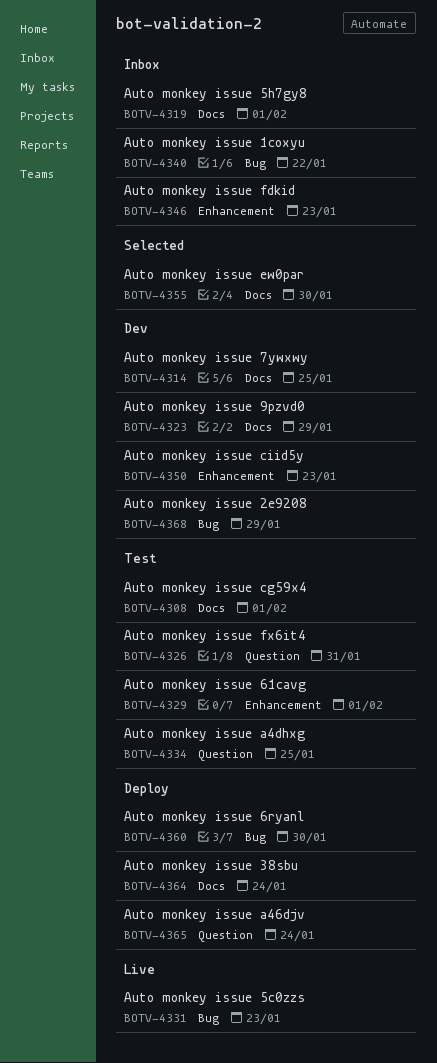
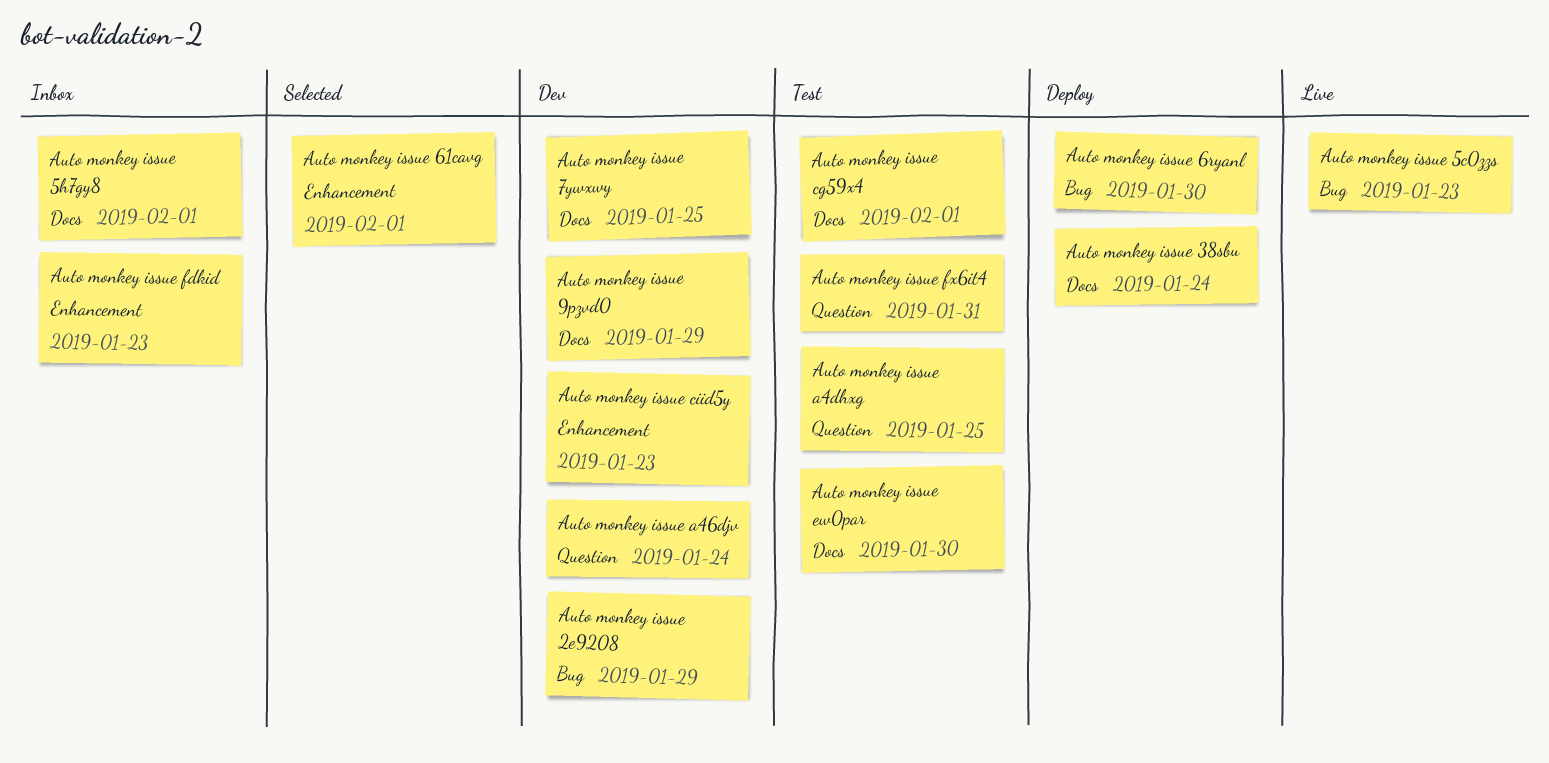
Auto monkey issue 1coxyu: present -> none
Auto monkey issue 61cavg, status: Test -> Selected
Auto monkey issue a46djv, status: Deploy -> Dev
Auto monkey issue ew0par, status: Selected -> Test

